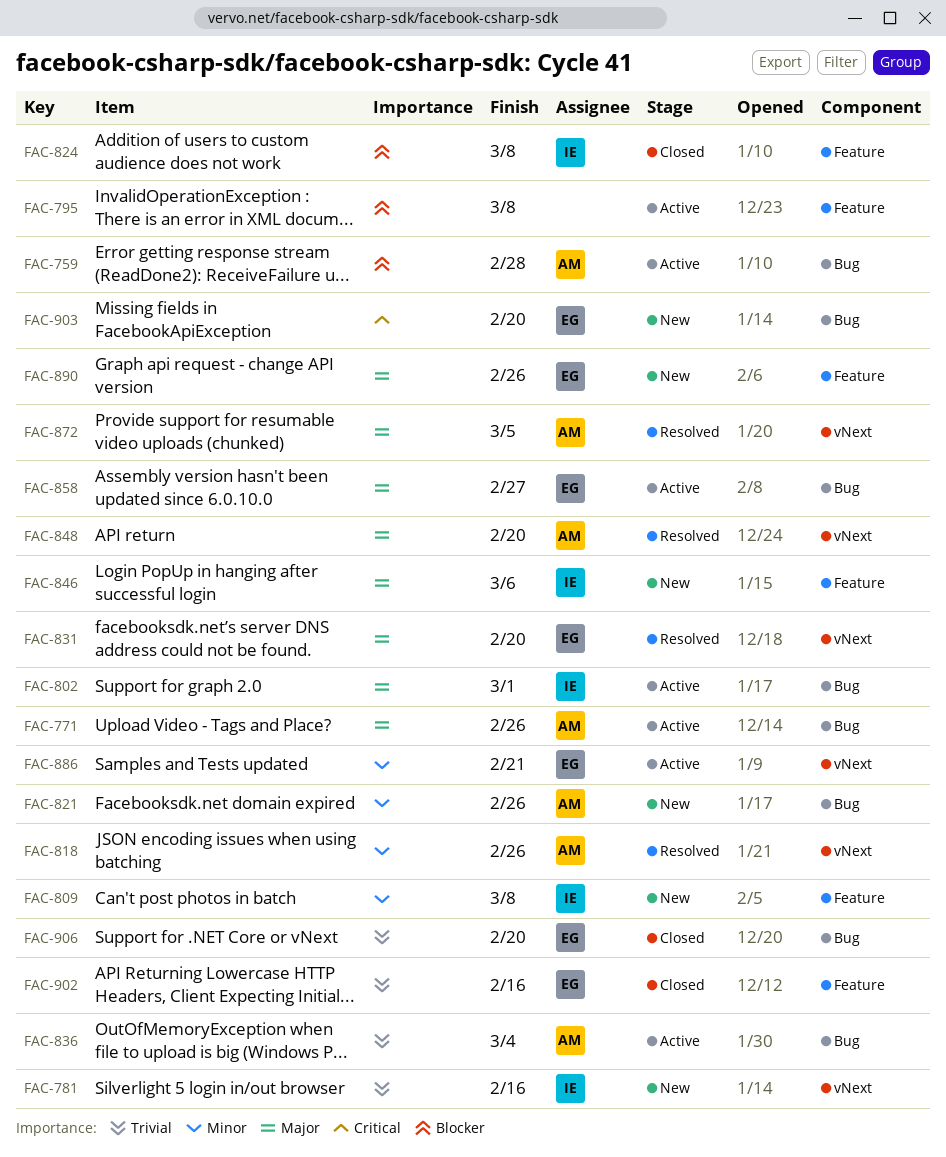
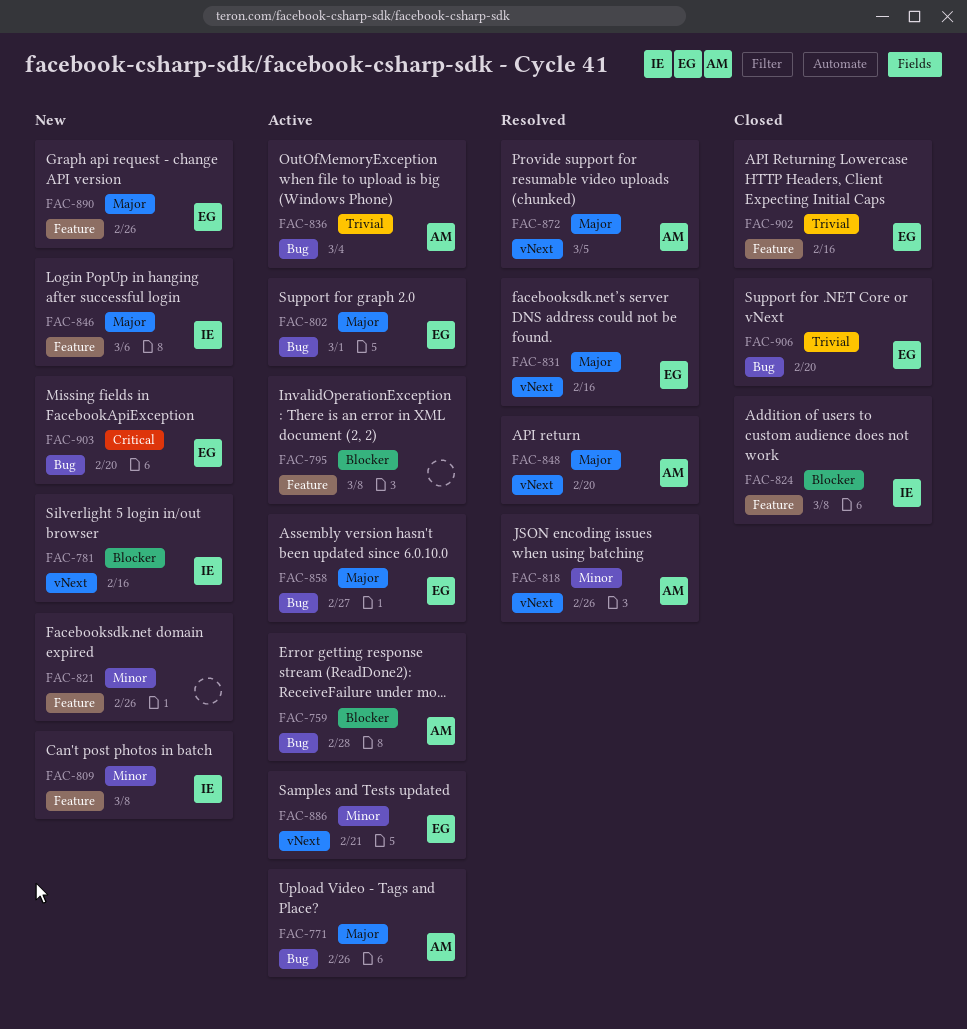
FAC-781, priority: Trivial -> Blocker
FAC-802, owner: IE -> EG
FAC-821, owner: AM -> none
FAC-821, label: Bug -> Feature
FAC-831, due: Feb 20 -> Feb 16

